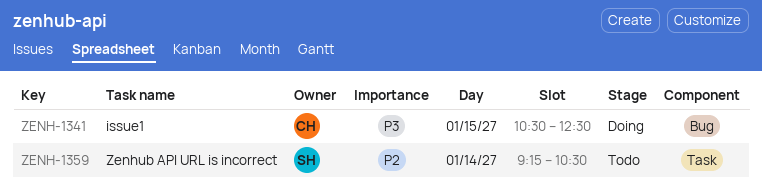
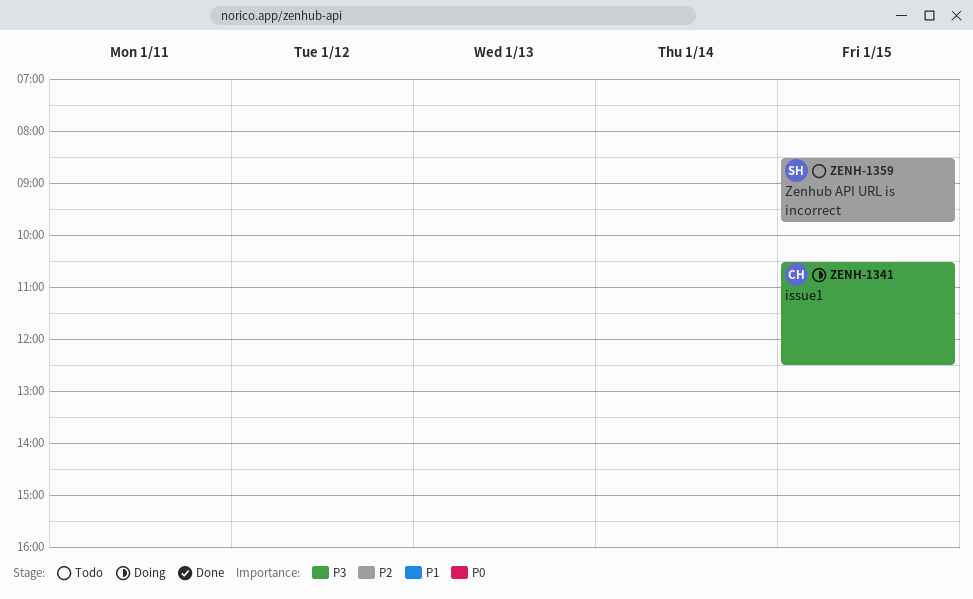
ZENH-1359, day: Jan 14 -> Jan 15
ZENH-1359, begins: 09:15 -> 08:30
ZENH-1359, ends: 10:30 -> 09:45

